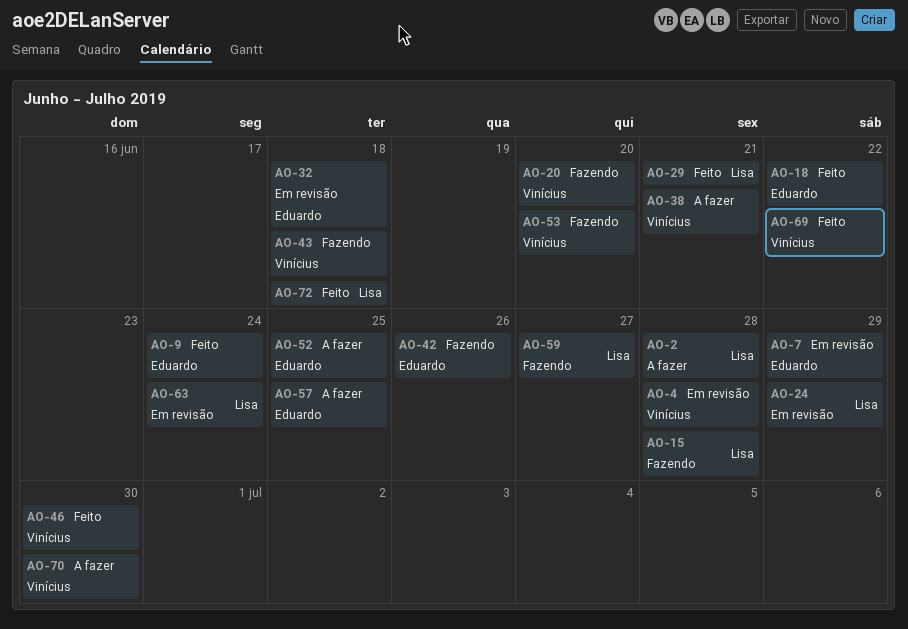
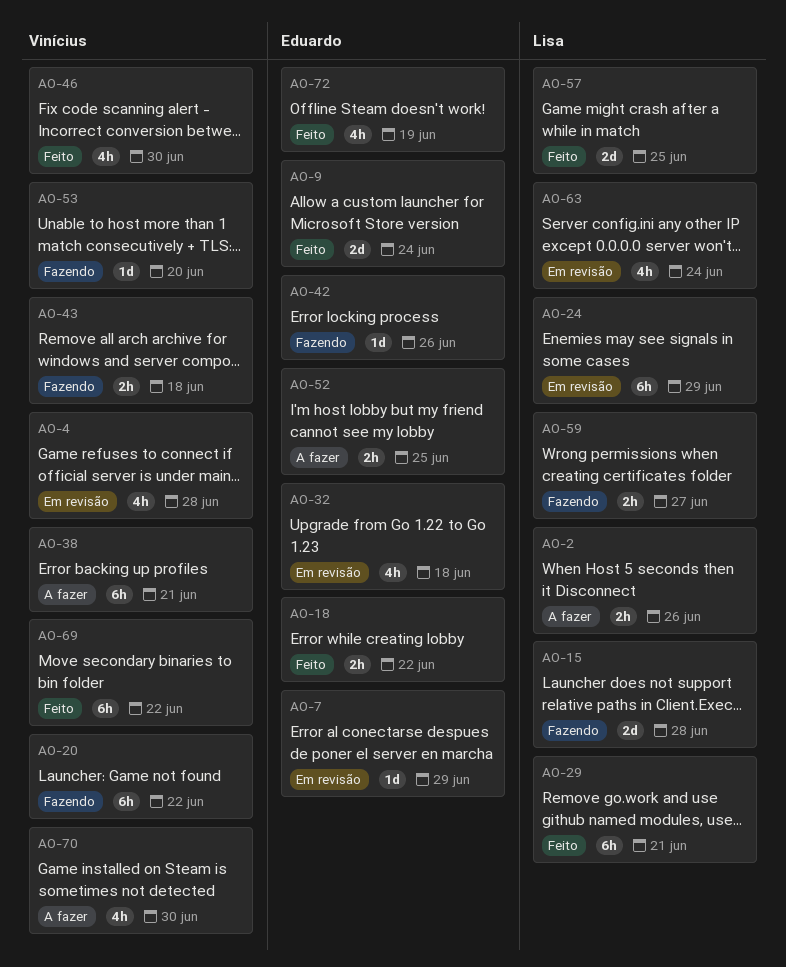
AO-2, due: Jun 28 -> Jun 26
AO-20, due: Jun 20 -> Jun 22
AO-57, status: A fazer -> Feito
AO-57, owner: Eduardo -> Lisa
AO-72, owner: Lisa -> Eduardo
AO-72, due: Jun 18 -> Jun 19

